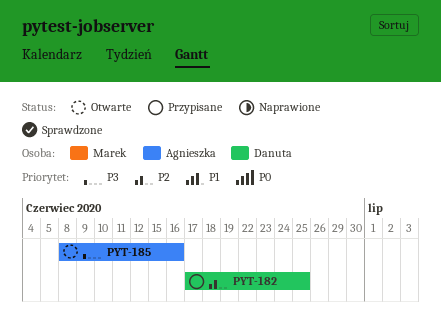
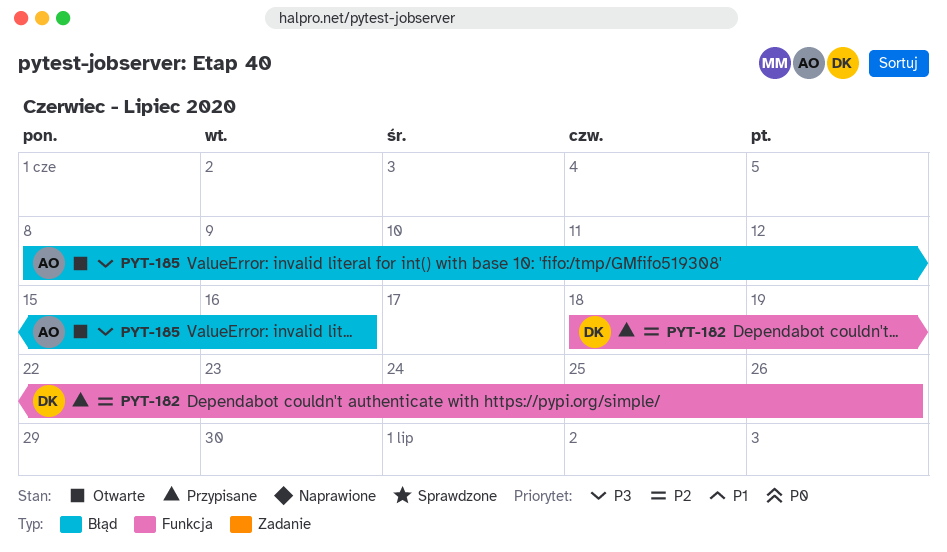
PYT-182, start: Jun 17 -> Jun 18
PYT-182, due: Jun 25 -> Jun 26

